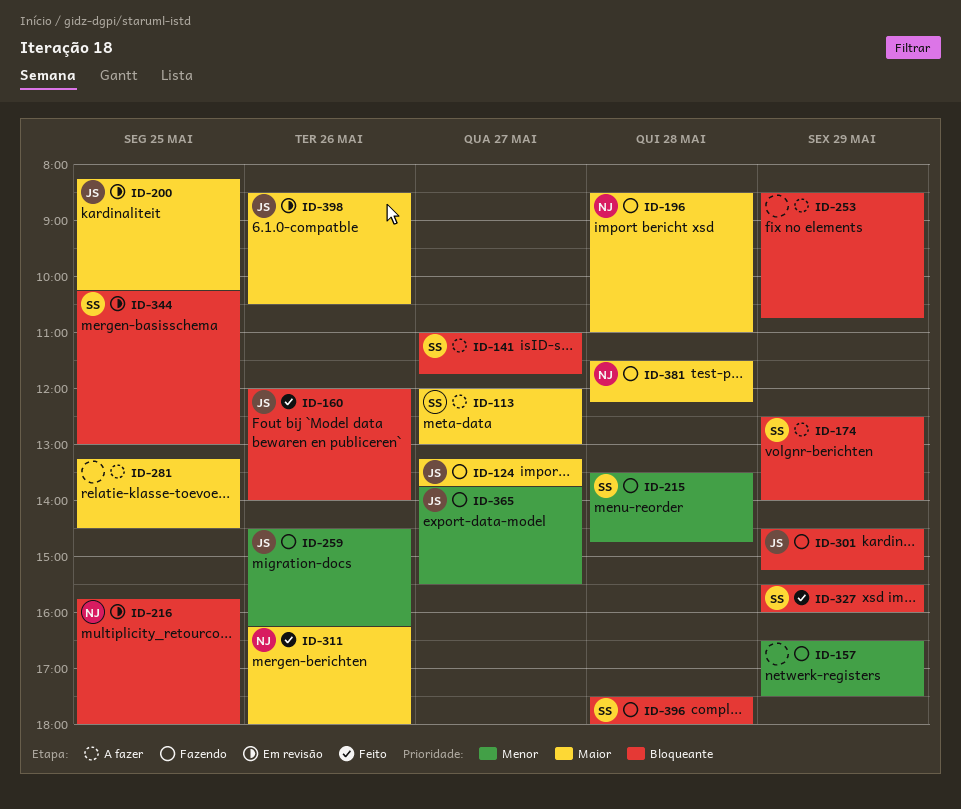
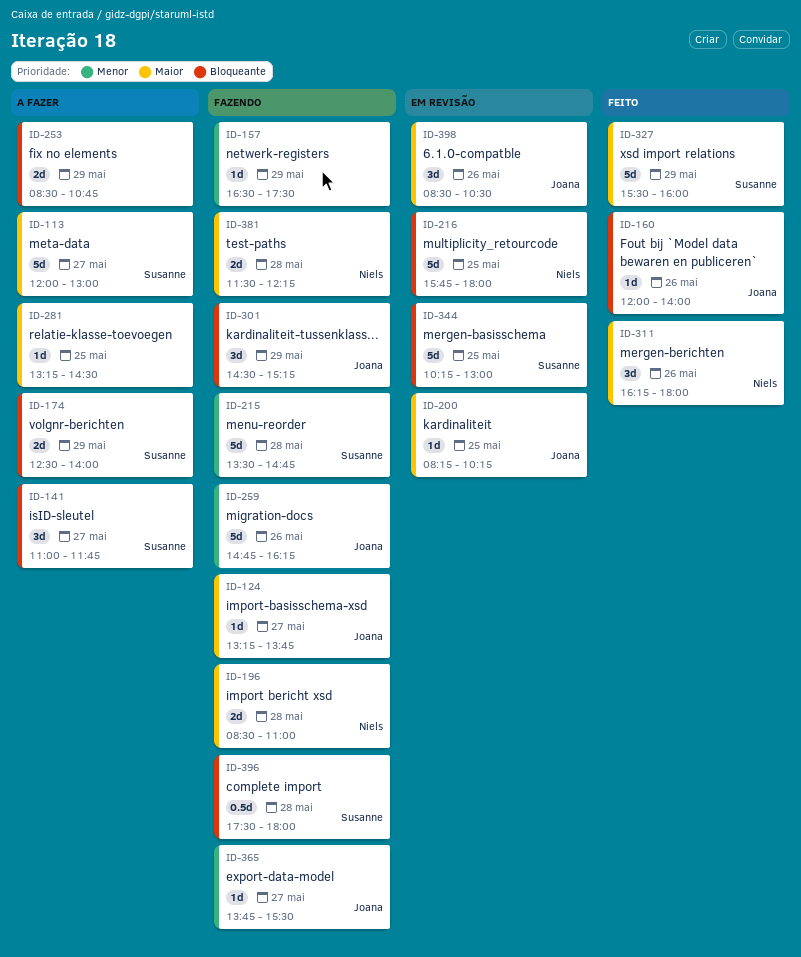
ID-259, begins: 14:30 -> 14:45
ID-327, priority: Bloqueante -> Maior

